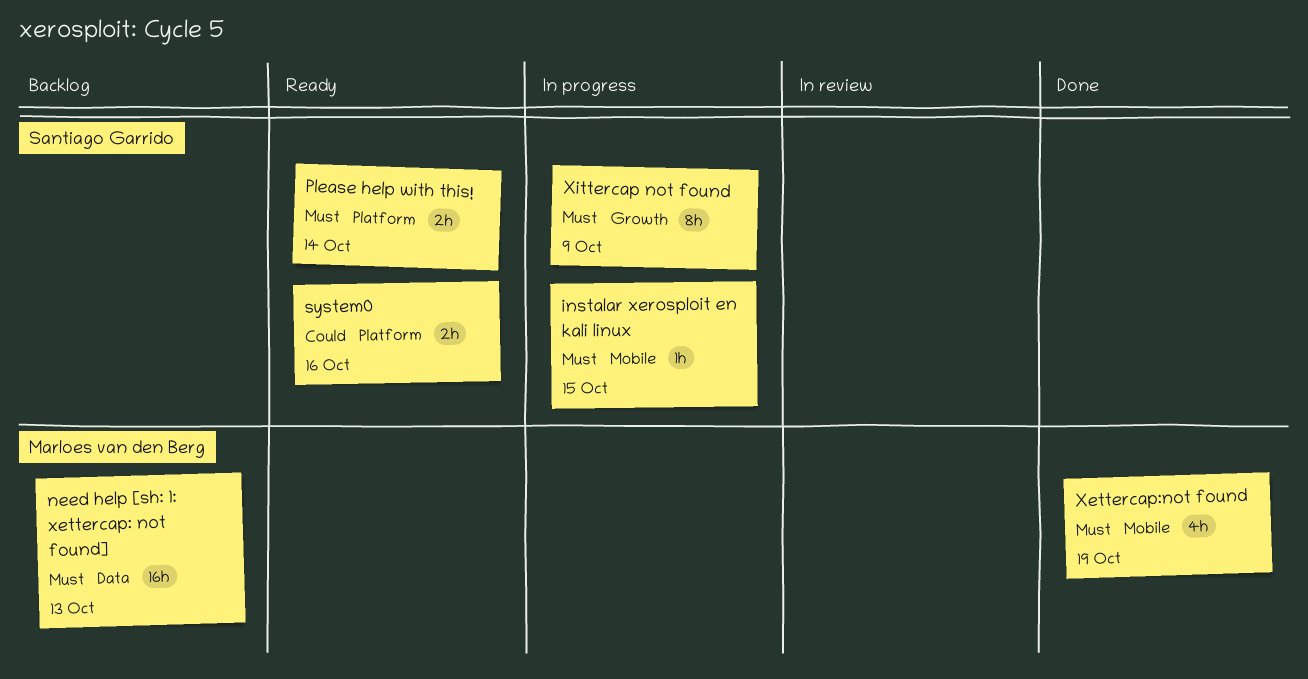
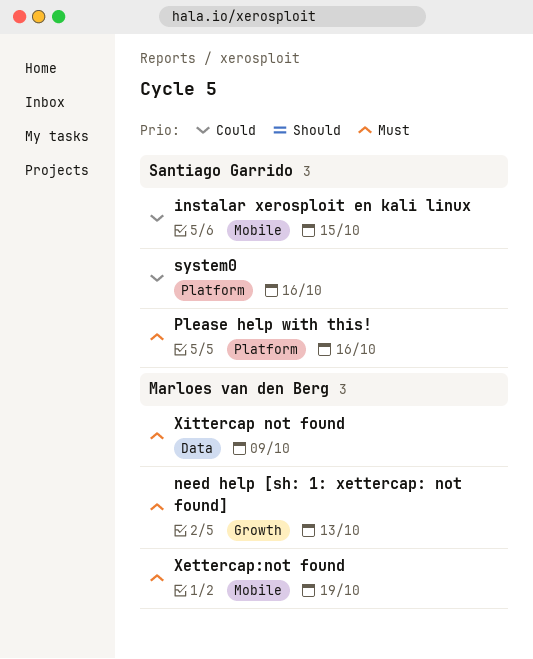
instalar xerosploit en kali linux, priority: Must -> Could
need help [sh: 1: xettercap: not found], label: Data -> Growth
Please help with this!, due: Oct 14 -> Oct 16
Xittercap not found, owner: Santiago Garrido -> Marloes van den Berg
Xittercap not found, label: Growth -> Data

